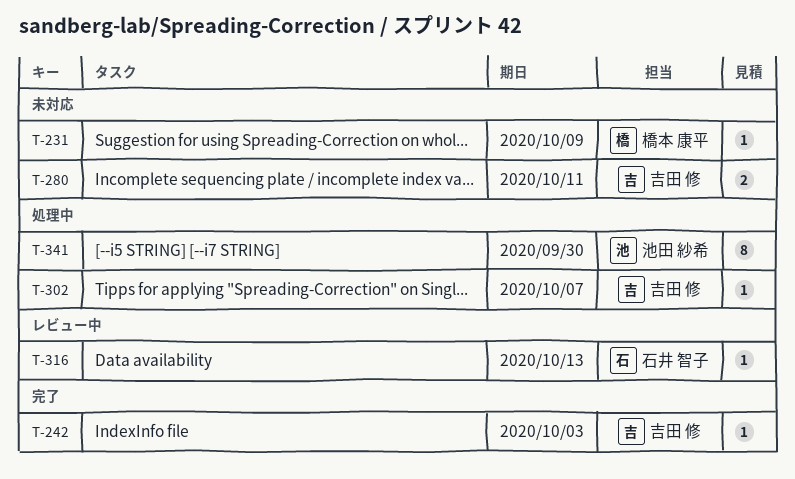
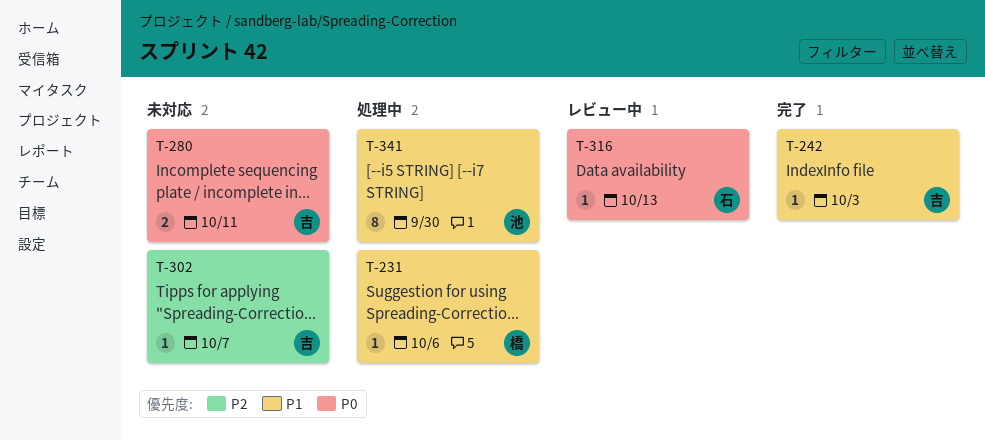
T-231, status: 未対応 -> 処理中
T-231, due: Oct 9 -> Oct 6
T-302, status: 処理中 -> 未対応

